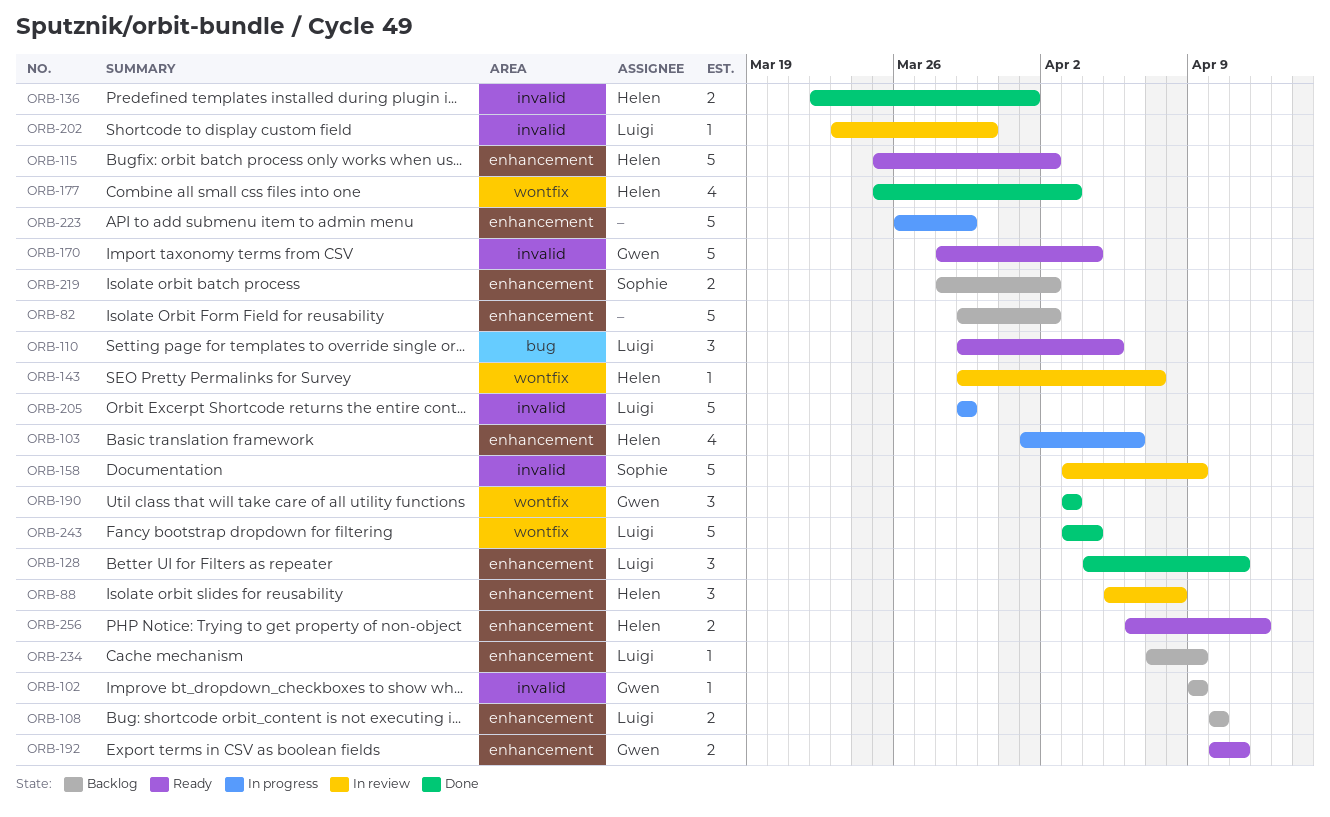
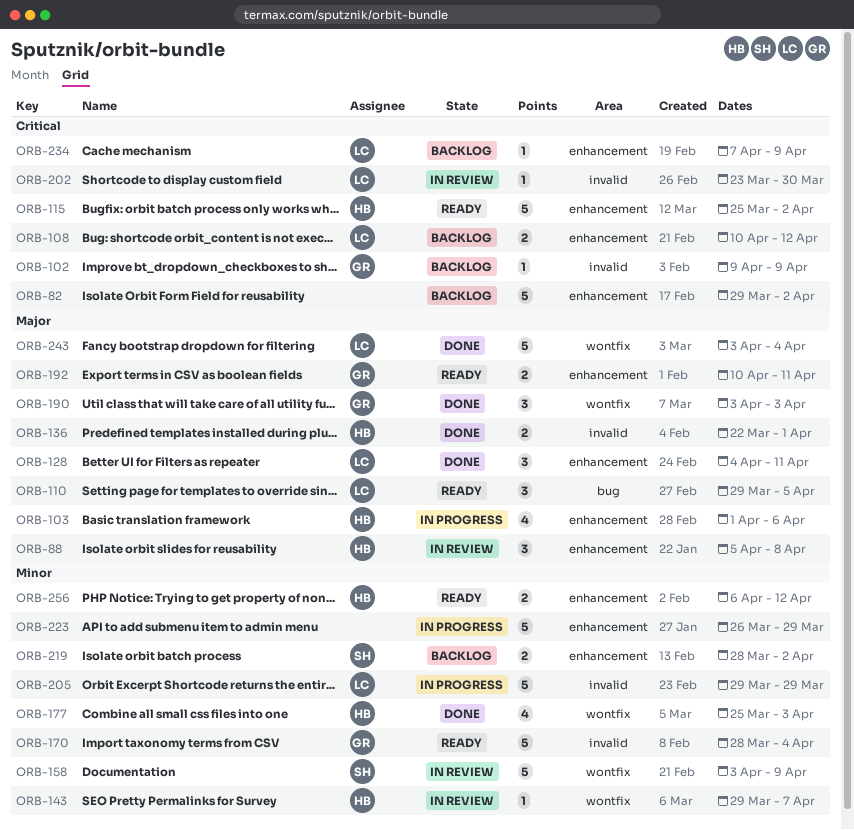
ORB-108, due: Apr 10 -> Apr 12
ORB-158, label: invalid -> wontfix

